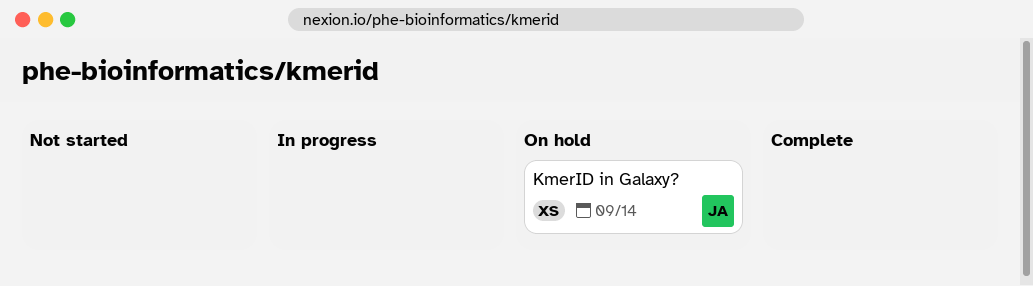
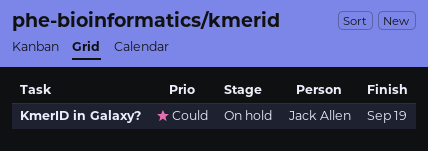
KmerID in Galaxy?, due: Sep 14 -> Sep 19

